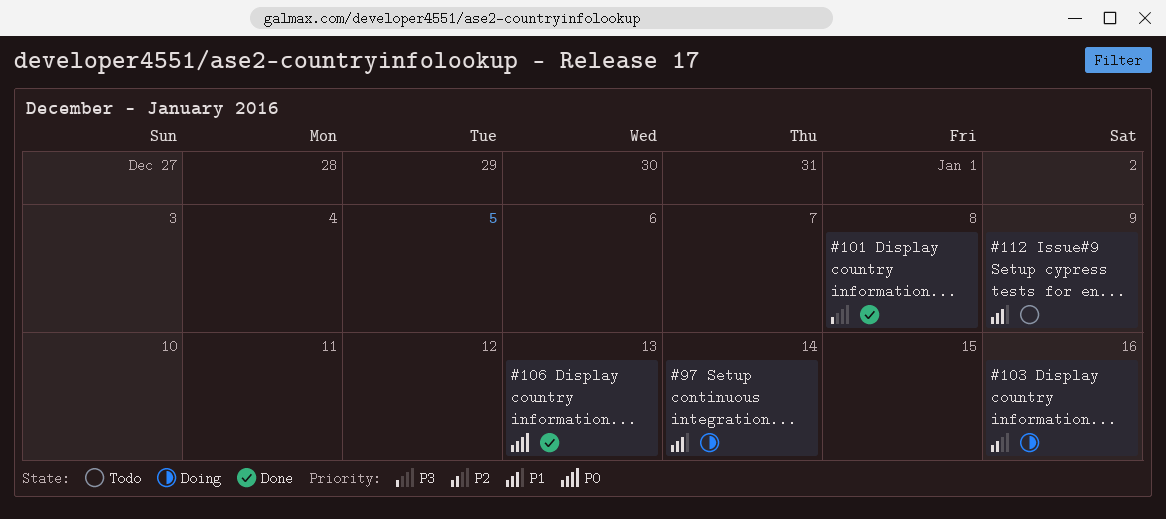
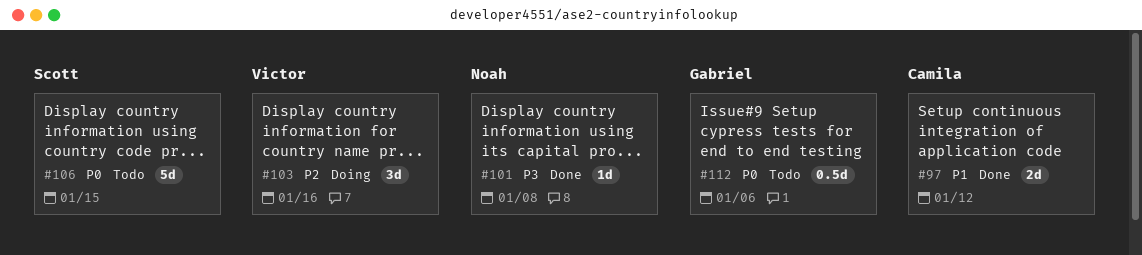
#97, status: Doing -> Done
#97, due: Jan 14 -> Jan 12
#106, status: Done -> Todo
#106, due: Jan 13 -> Jan 15
#112, priority: P1 -> P0
#112, due: Jan 9 -> Jan 6

